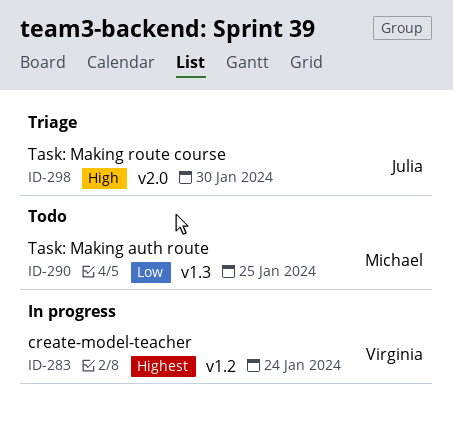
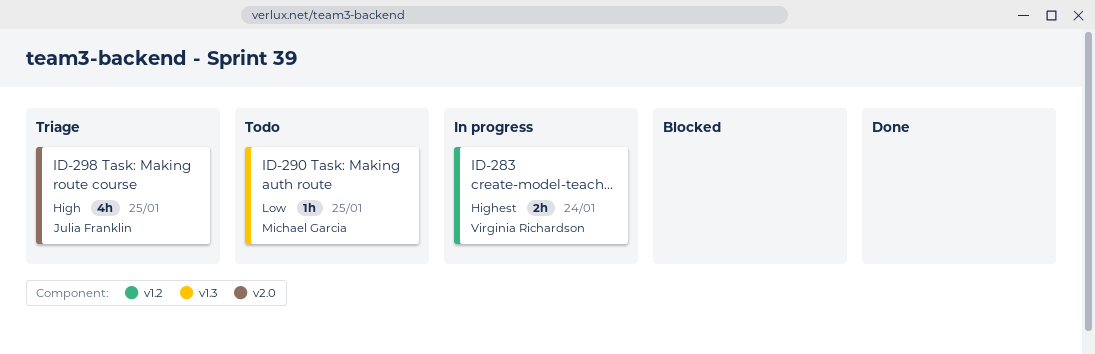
ID-298, due: Jan 30 -> Jan 25

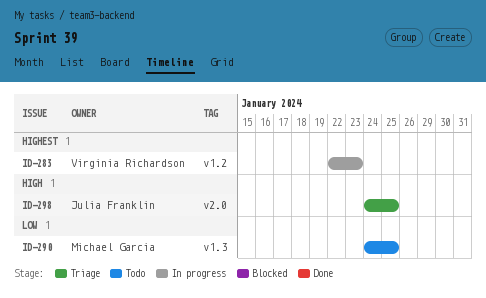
ID-283, due: Jan 24 -> Jan 23

